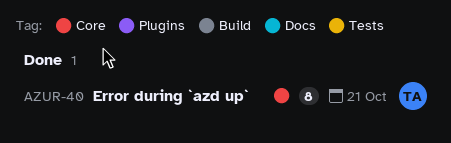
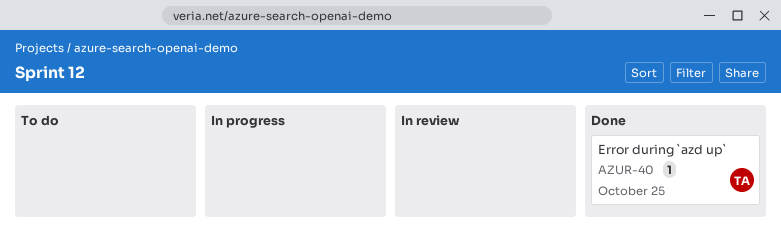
AZUR-40, estimate: 8 -> 1
AZUR-40, due: Oct 21 -> Oct 25

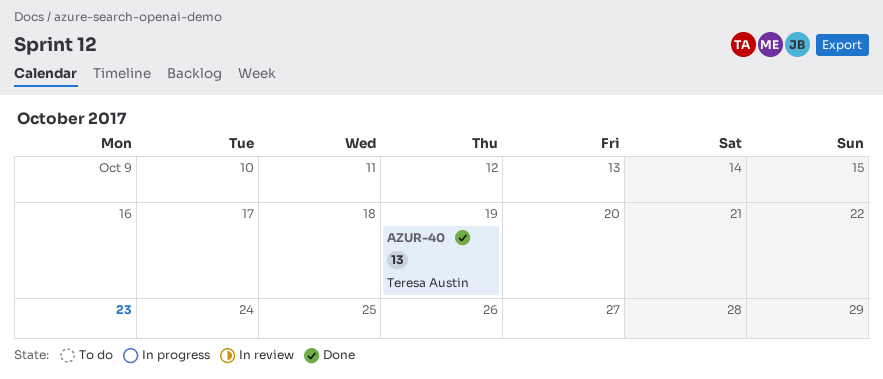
AZUR-40, estimate: 1 -> 13
AZUR-40, due: Oct 25 -> Oct 19

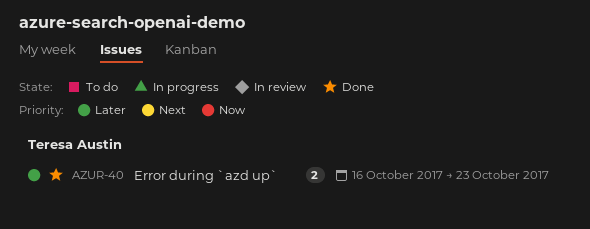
AZUR-40, estimate: 13 -> 2
AZUR-40, due: Oct 19 -> Oct 23

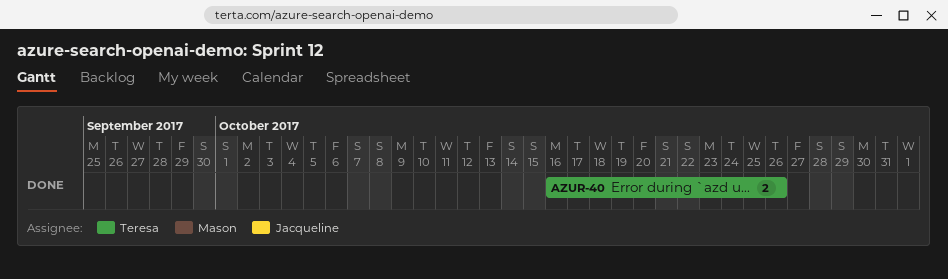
AZUR-40, due: Oct 23 -> Oct 26

